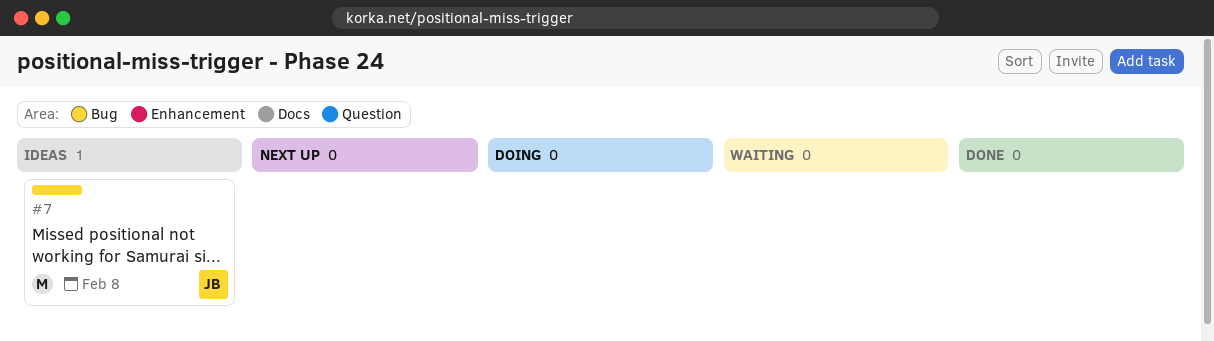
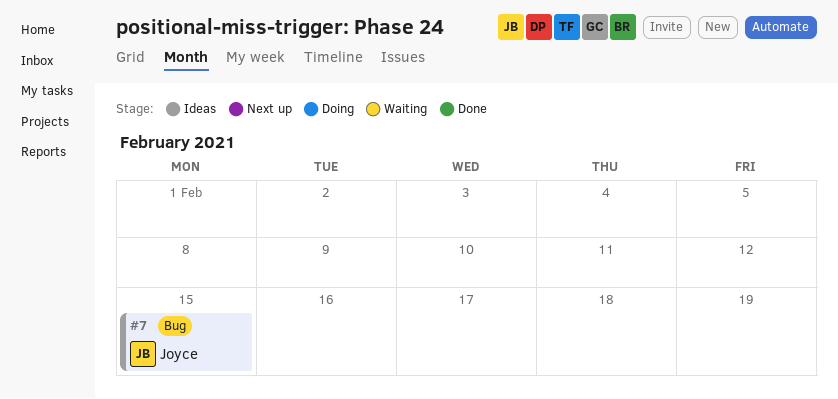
#7, due: Feb 8 -> Feb 15

